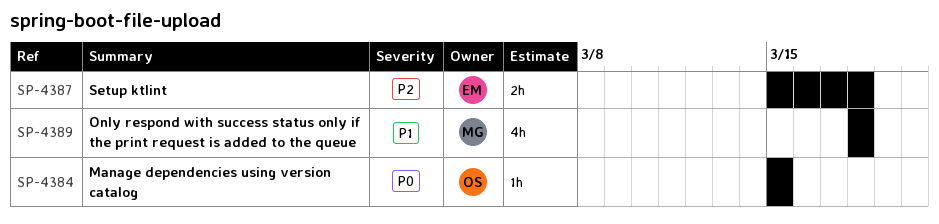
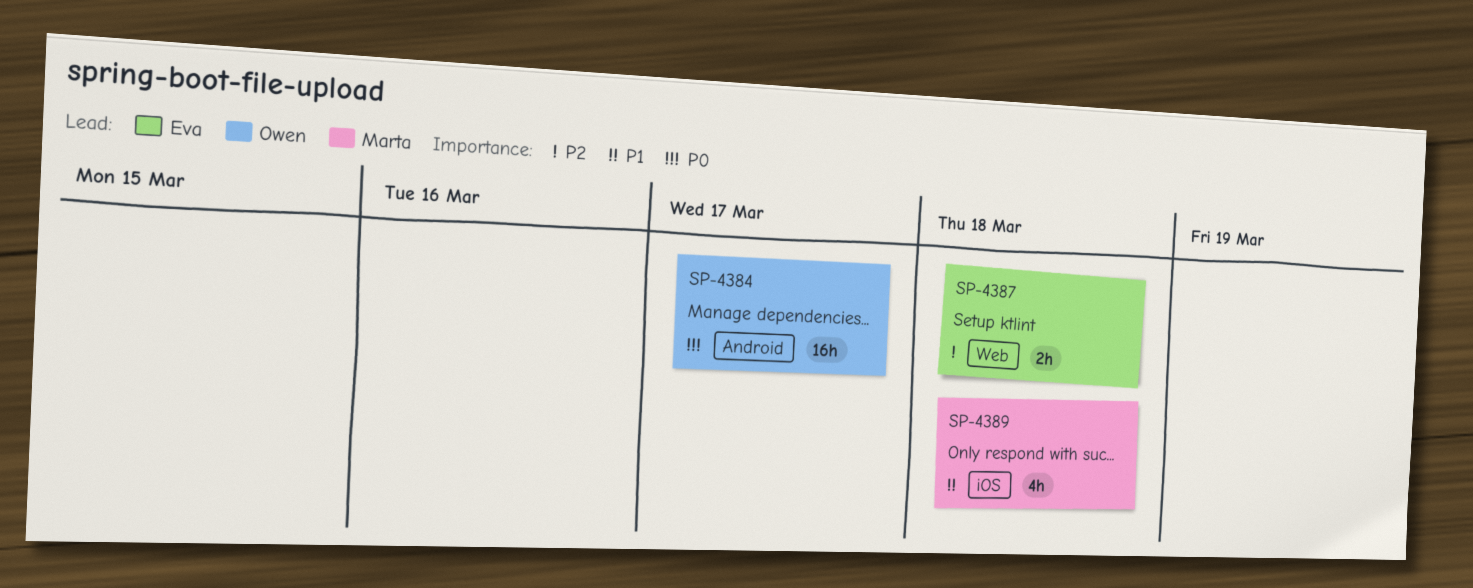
SP-4384, estimate: 1h -> 16h
SP-4384, due: Mar 15 -> Mar 17

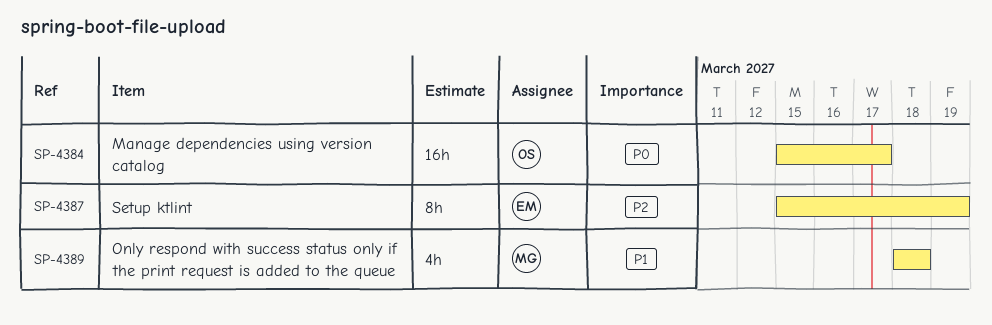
SP-4387, estimate: 2h -> 8h
SP-4387, due: Mar 18 -> Mar 19

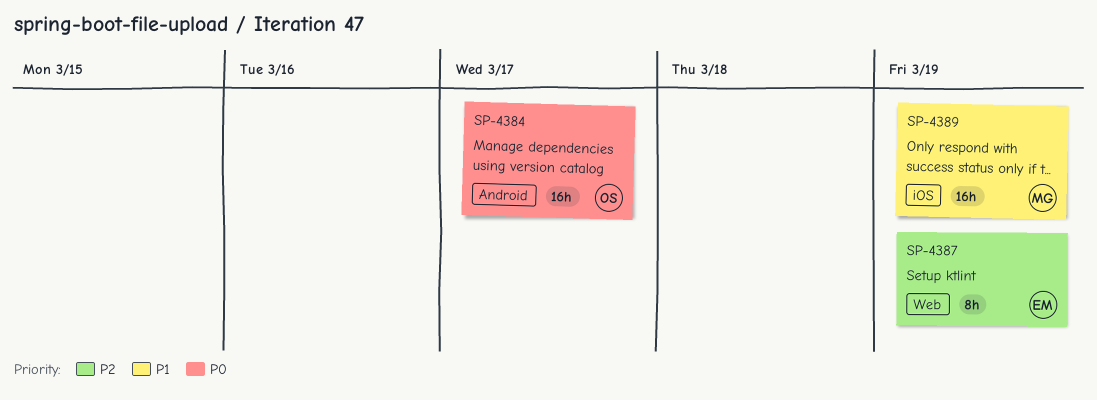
SP-4389, estimate: 4h -> 16h
SP-4389, due: Mar 18 -> Mar 19

